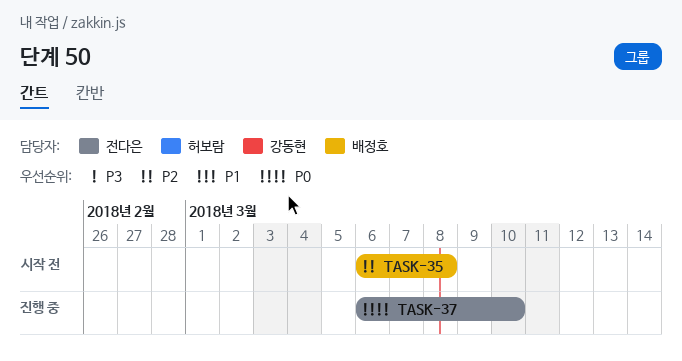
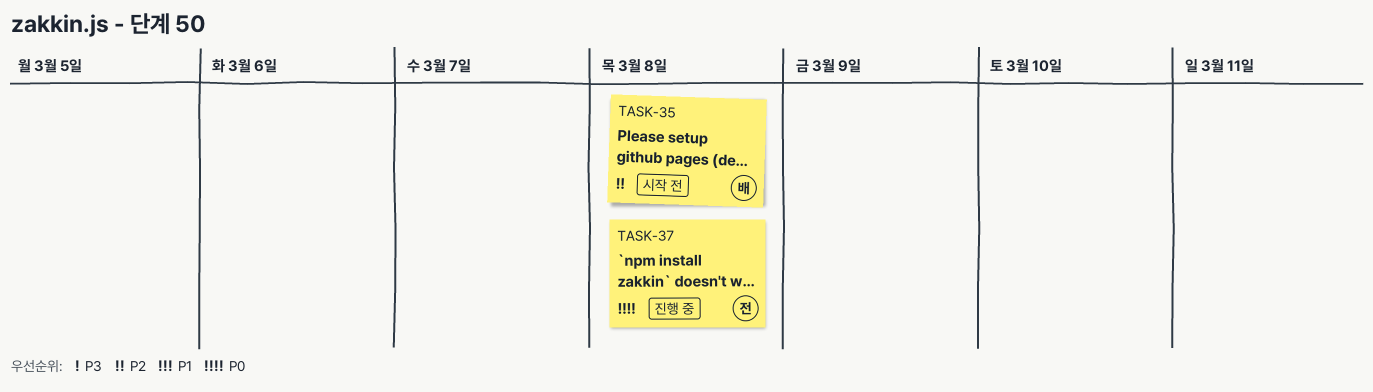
TASK-37, due: Mar 10 -> Mar 8

